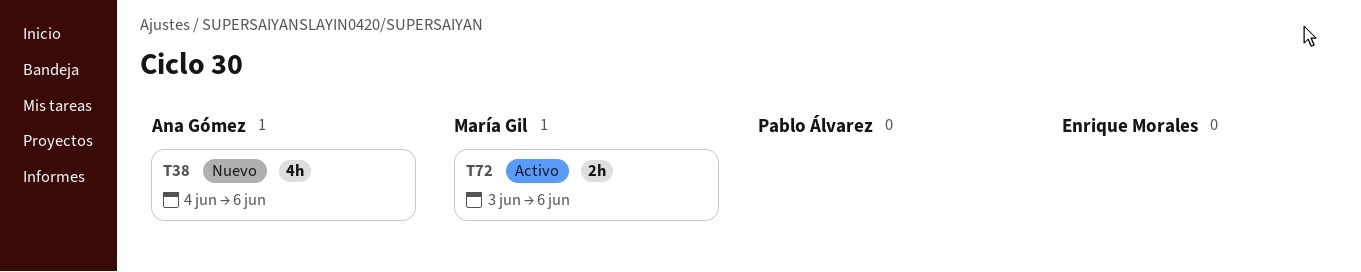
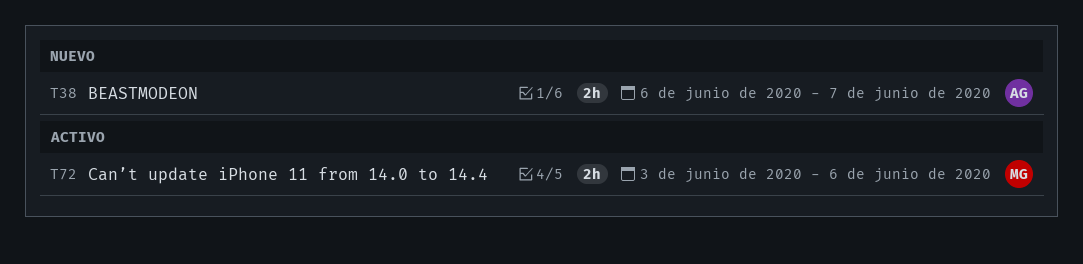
T38, estimate: 4h -> 2h
T38, start: Jun 4 -> Jun 6
T38, due: Jun 6 -> Jun 7

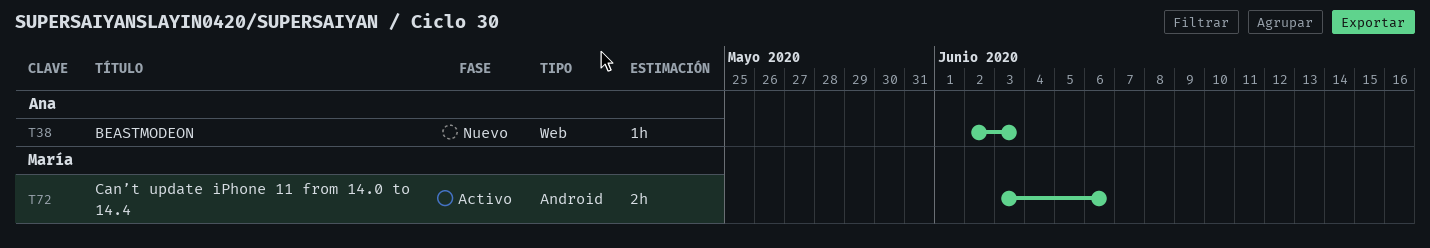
T38, estimate: 2h -> 1h
T38, start: Jun 6 -> Jun 2
T38, due: Jun 7 -> Jun 3

